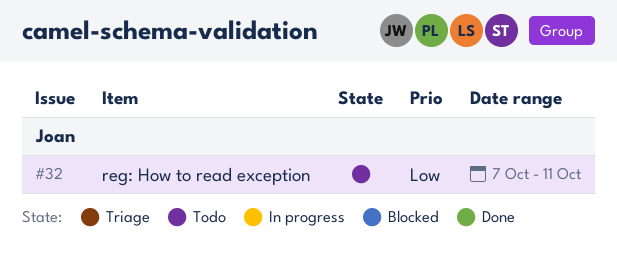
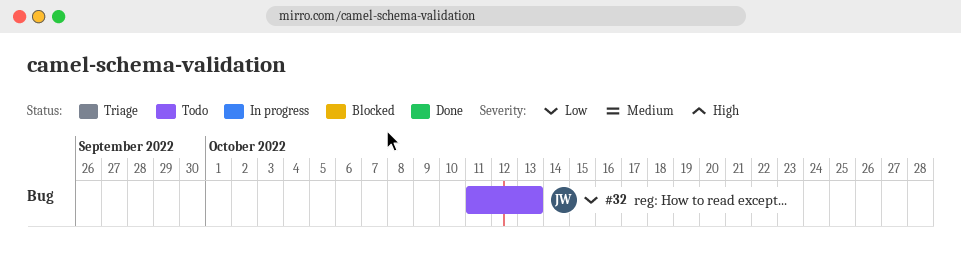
#32, start: Oct 7 -> Oct 11
#32, due: Oct 11 -> Oct 13

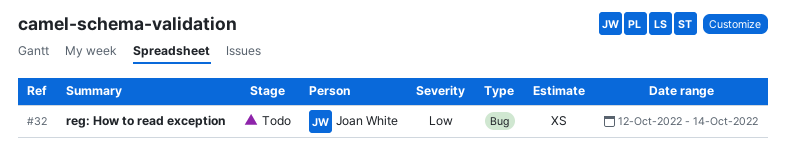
#32, start: Oct 11 -> Oct 12
#32, due: Oct 13 -> Oct 14

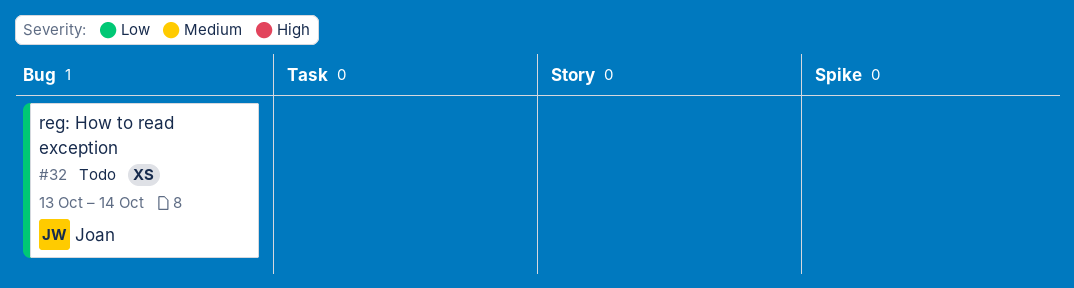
#32, start: Oct 12 -> Oct 13

